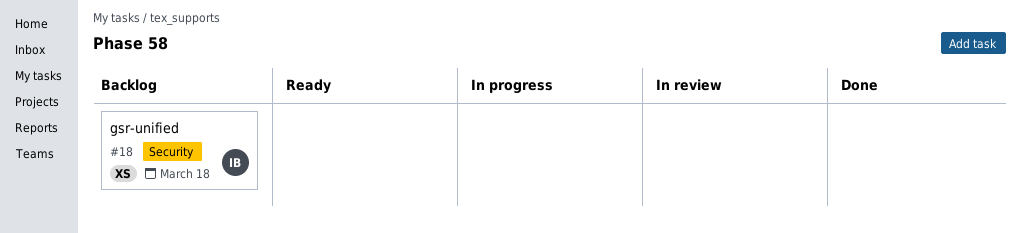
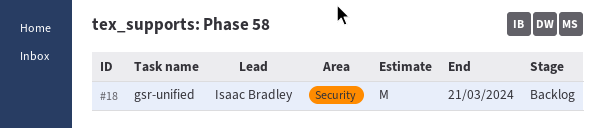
#18, estimate: XS -> M
#18, due: Mar 18 -> Mar 21

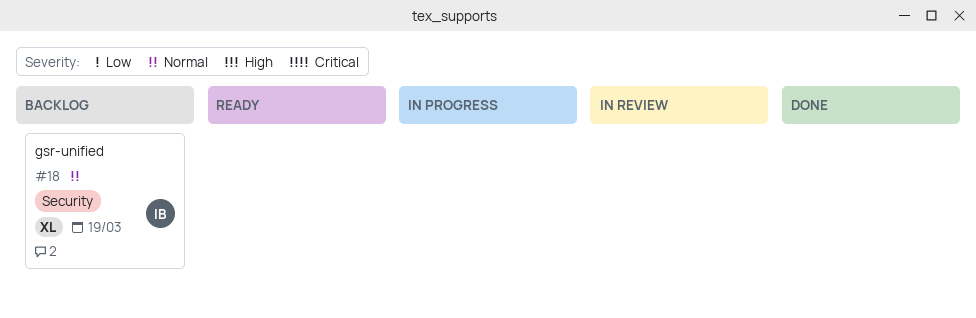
#18, estimate: M -> XL
#18, due: Mar 21 -> Mar 19

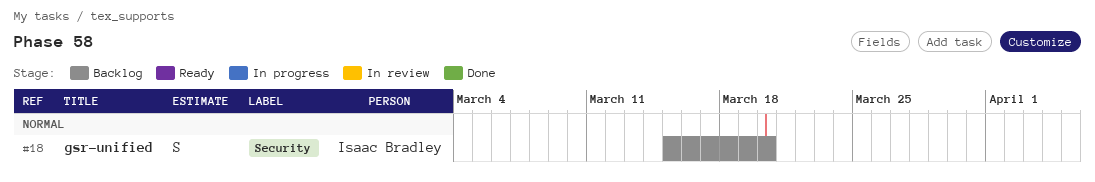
#18, estimate: XL -> S
#18, due: Mar 19 -> Mar 20

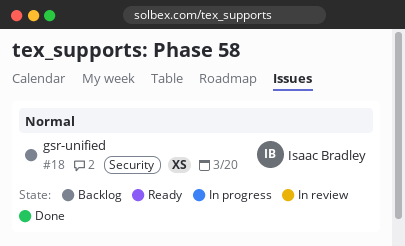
#18, estimate: S -> XS

